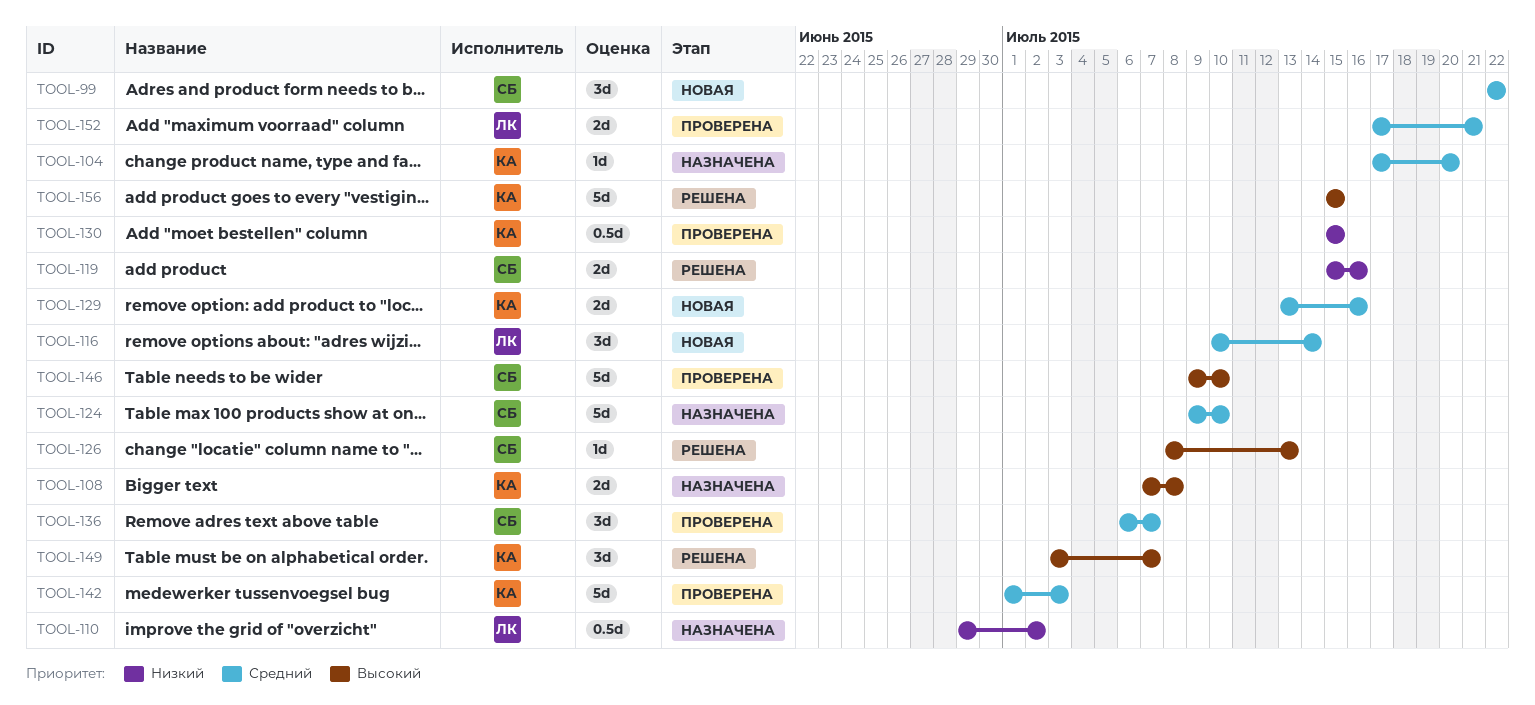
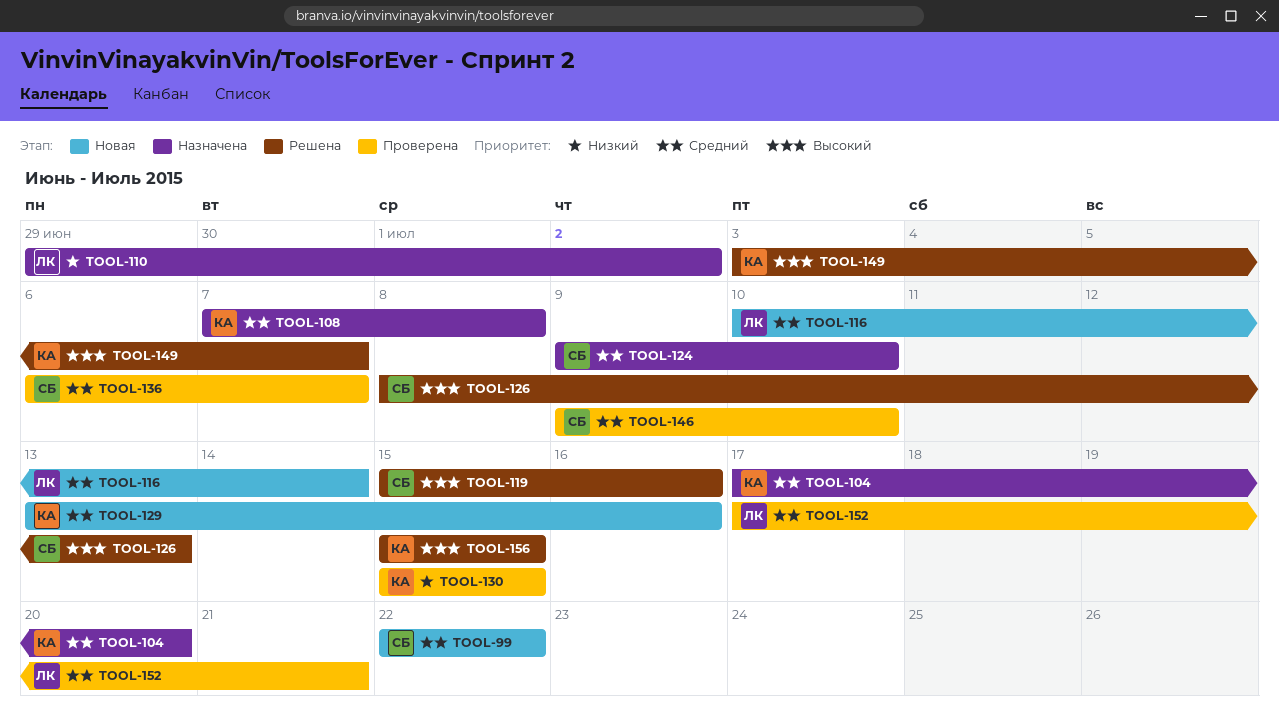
TOOL-108, priority: Высокий -> Средний
TOOL-119, priority: Низкий -> Высокий
TOOL-142: present -> none
TOOL-146, priority: Высокий -> Средний

